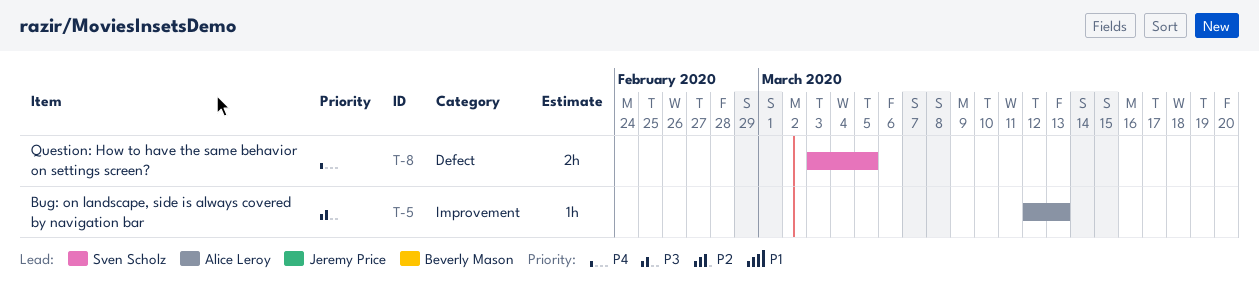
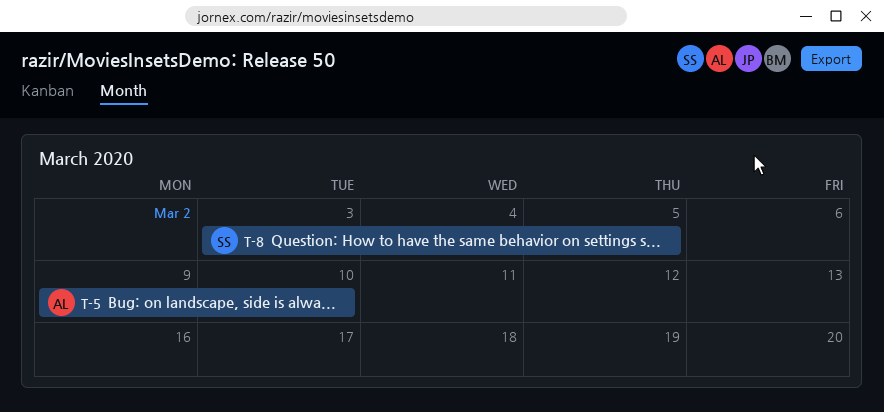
T-5, start: Mar 12 -> Mar 9
T-5, due: Mar 13 -> Mar 10

